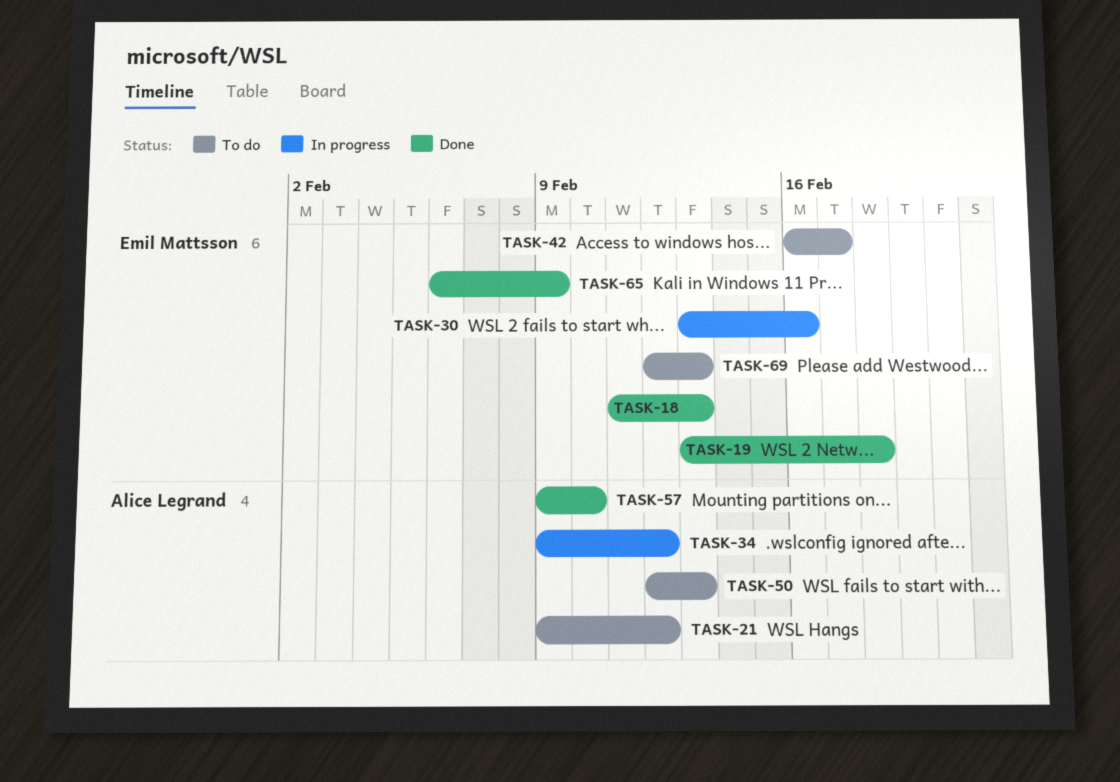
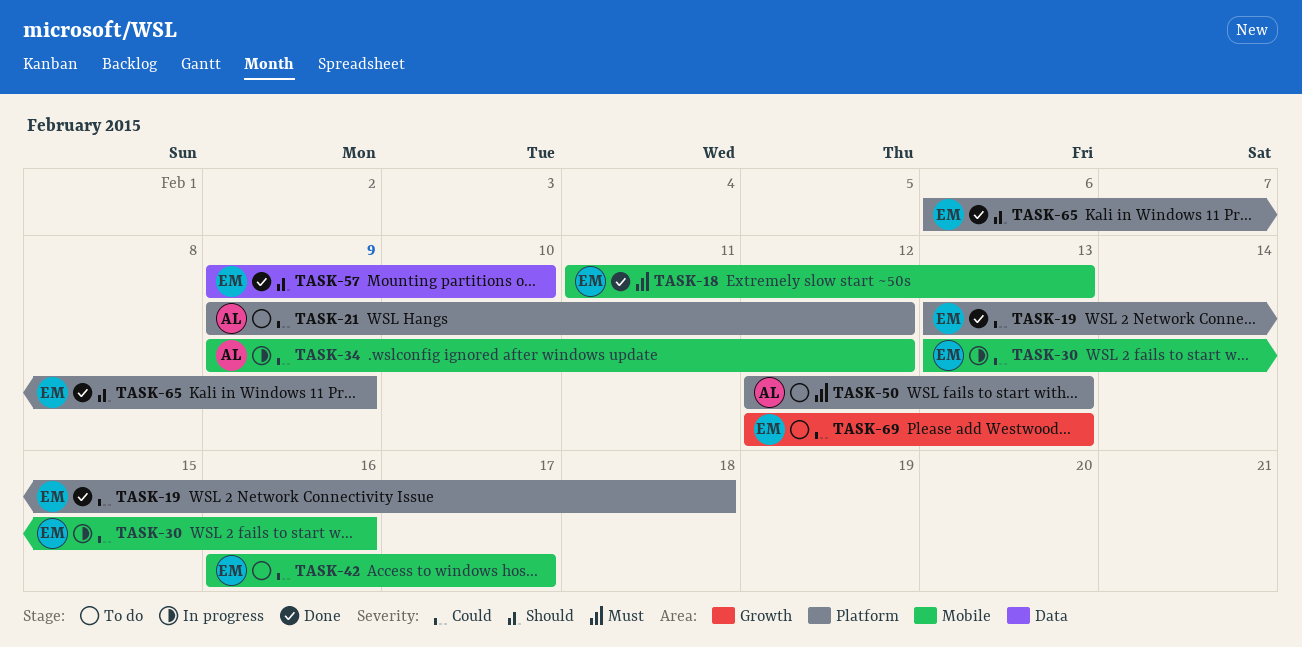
TASK-57, owner: Alice Legrand -> Emil Mattsson

